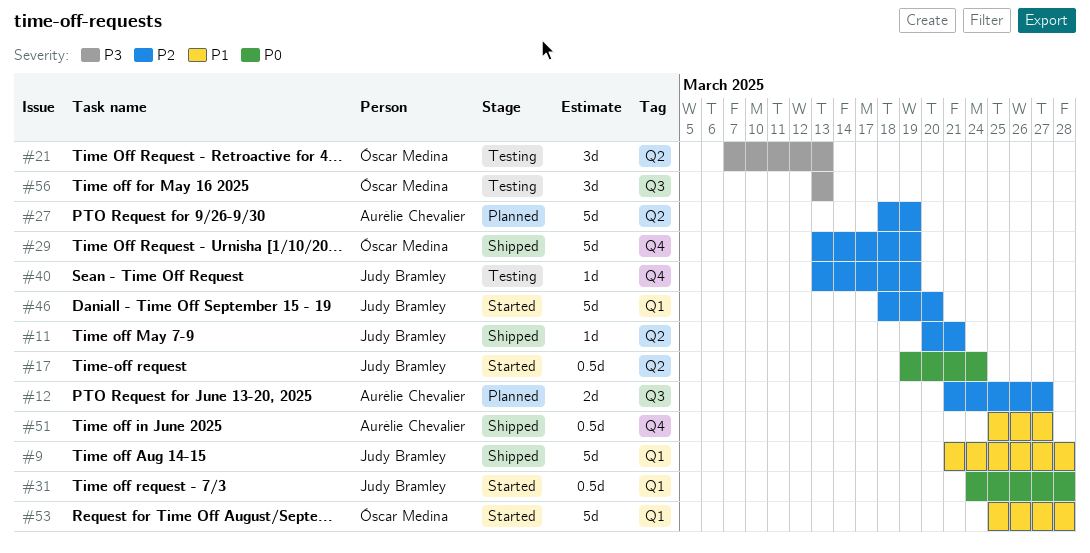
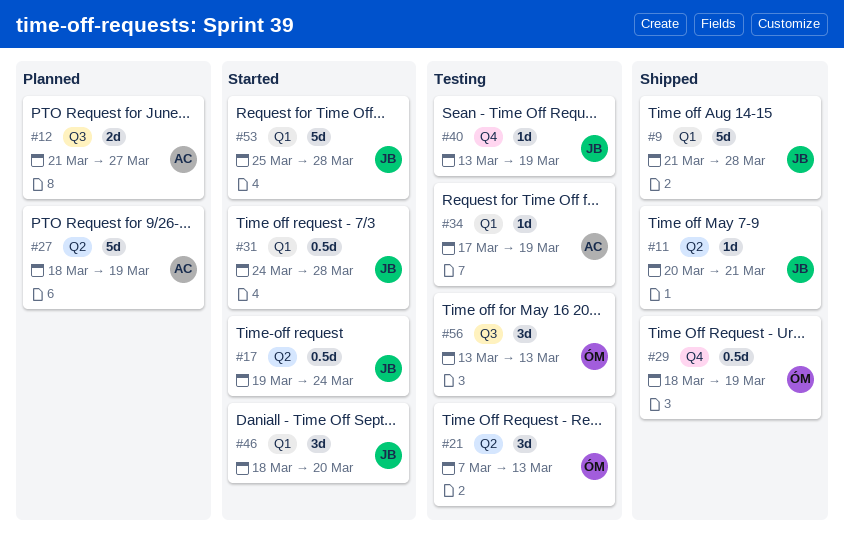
#29, estimate: 5d -> 0.5d
#29, start: Mar 13 -> Mar 18
#34: none -> present
#46, estimate: 5d -> 3d
#51: present -> none
#53, owner: Óscar Medina -> Judy Bramley

